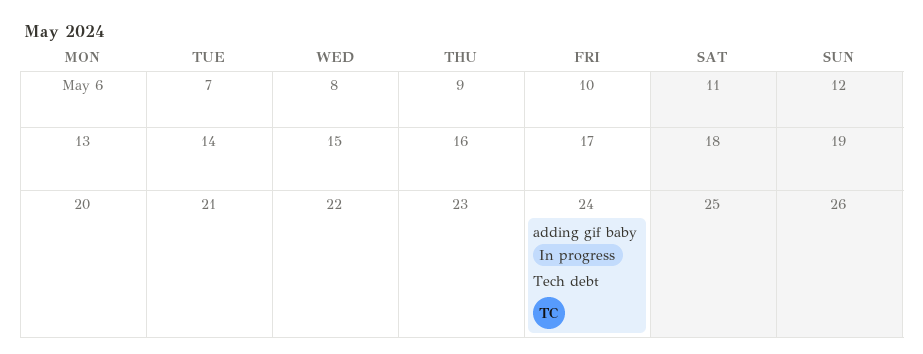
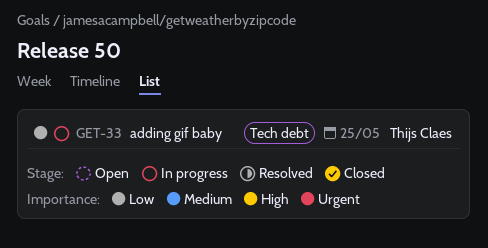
adding gif baby, due: May 24 -> May 25

